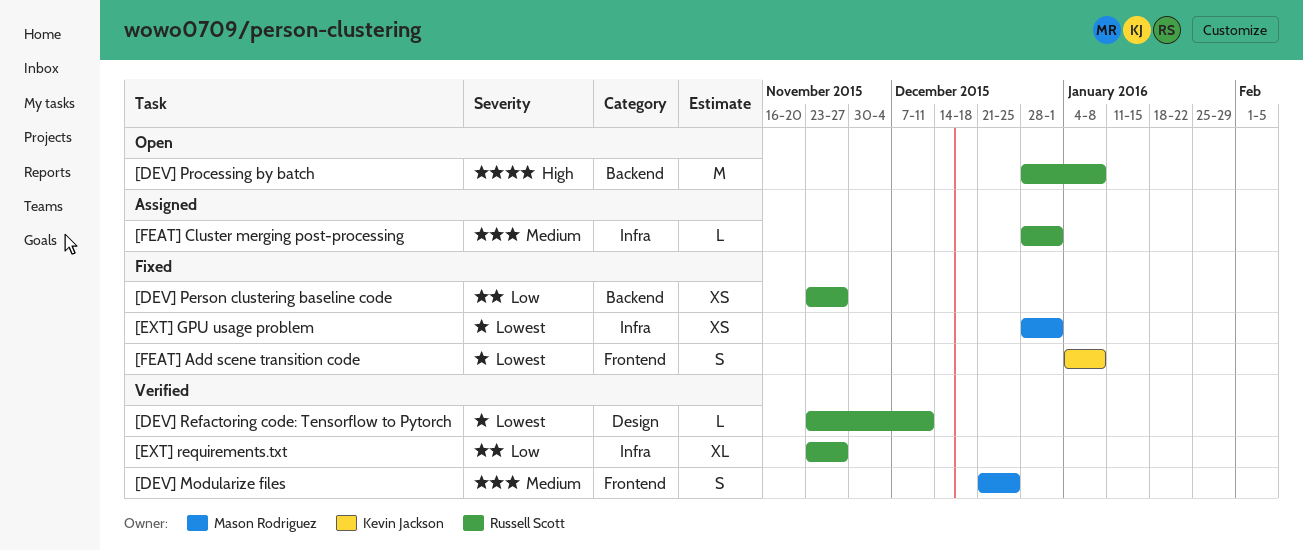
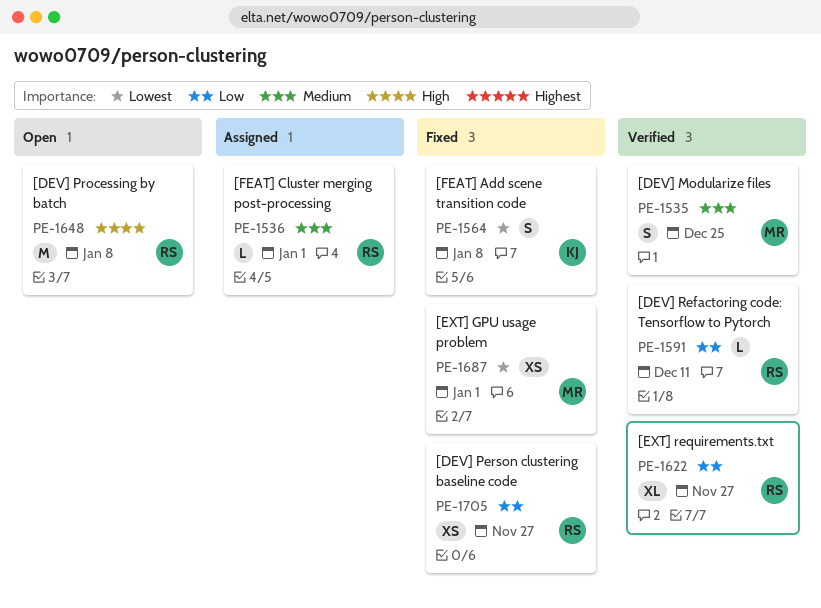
[DEV] Refactoring code: Tensorflow to Pytorch, priority: Lowest -> Low

